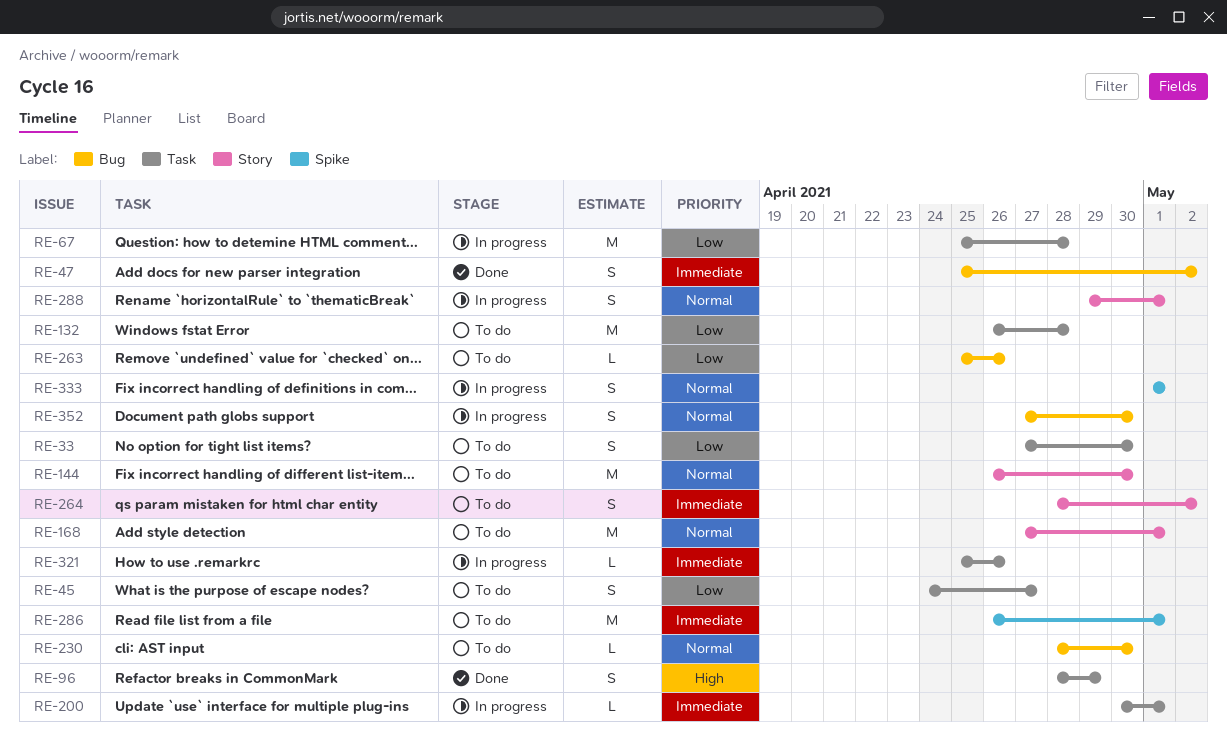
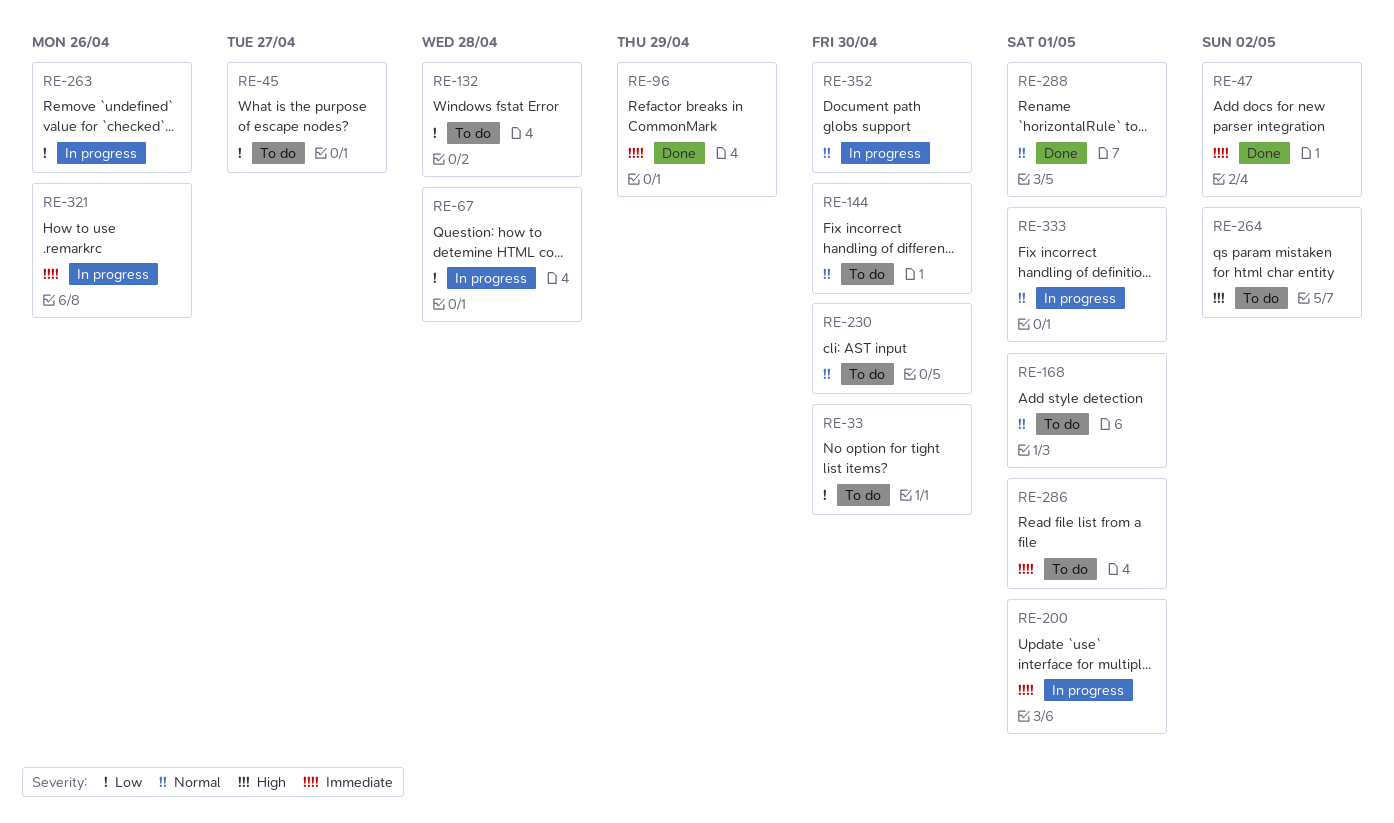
RE-96, priority: High -> Immediate
RE-263, status: To do -> In progress
RE-264, priority: Immediate -> High
RE-288, status: In progress -> Done

